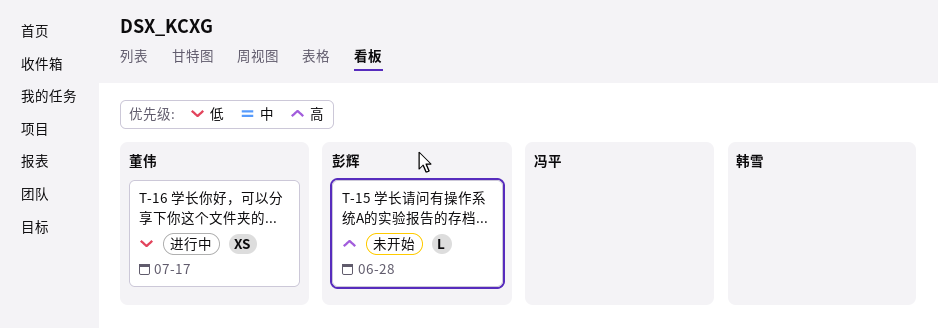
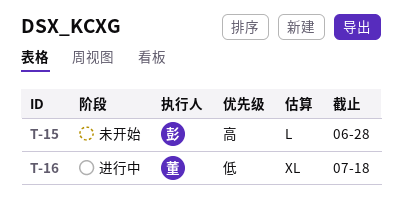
T-16, estimate: XS -> XL
T-16, due: Jul 17 -> Jul 18

